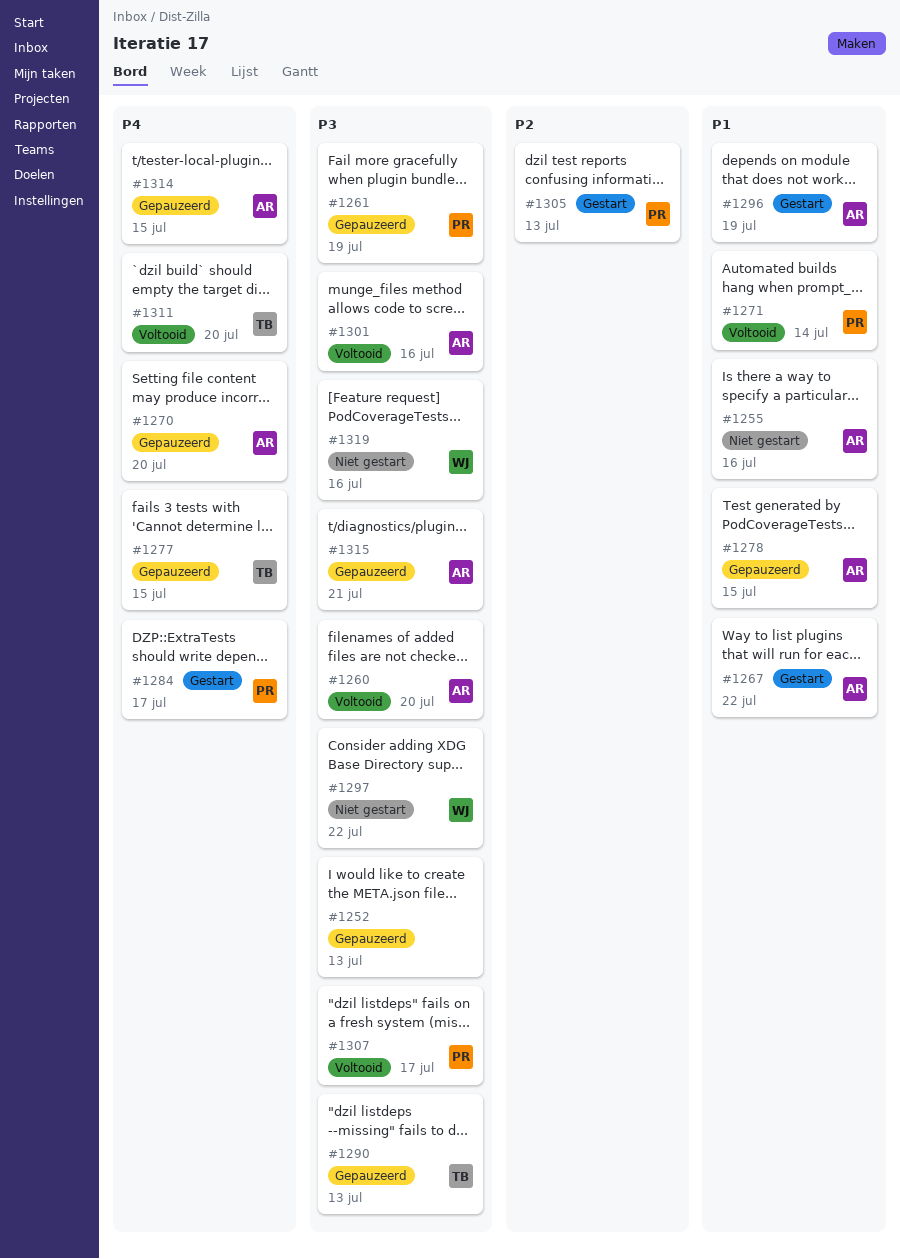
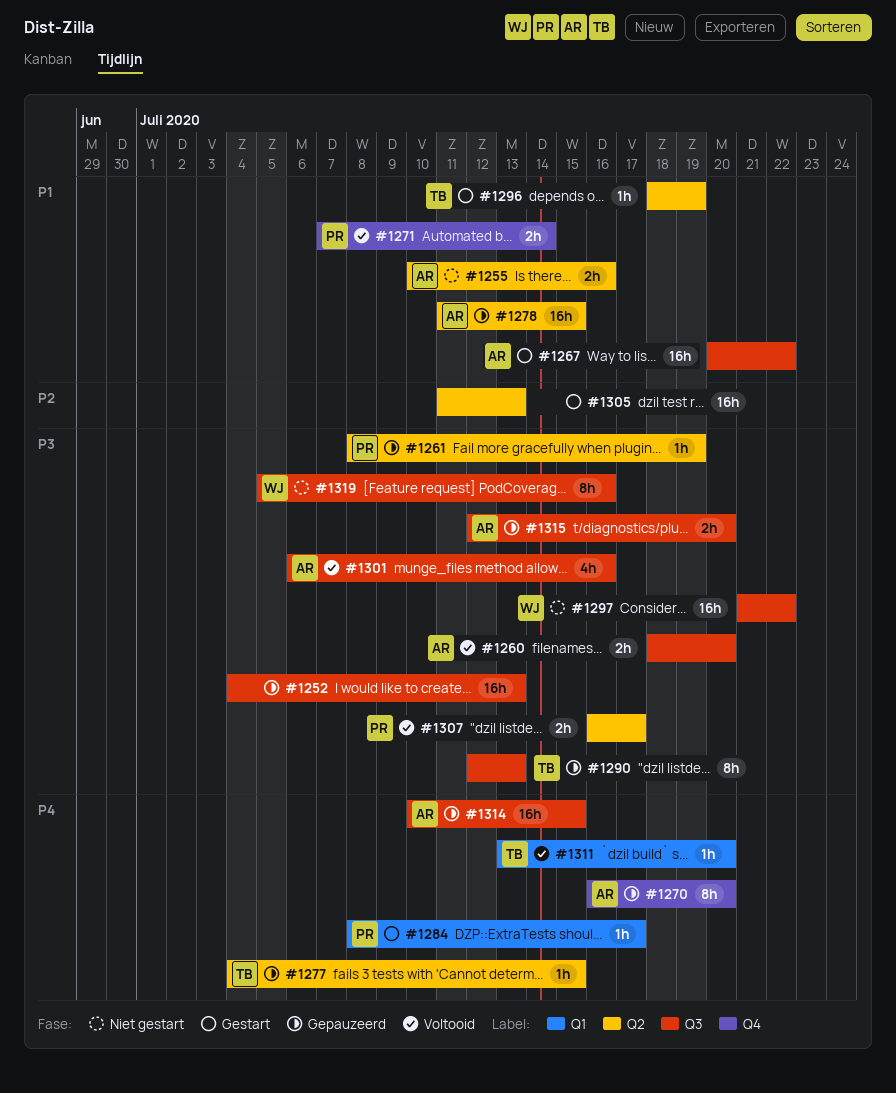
#1296, owner: AR -> TB
#1305, owner: PR -> none
#1315, due: Jul 21 -> Jul 20

